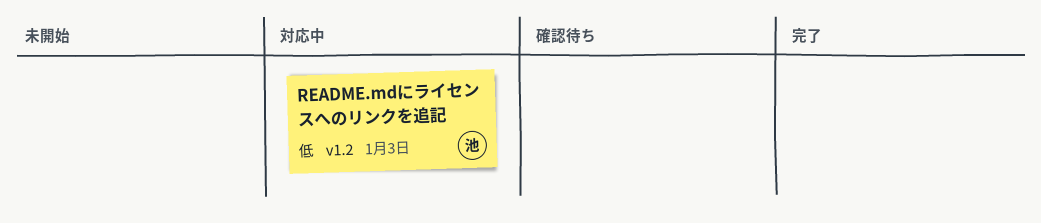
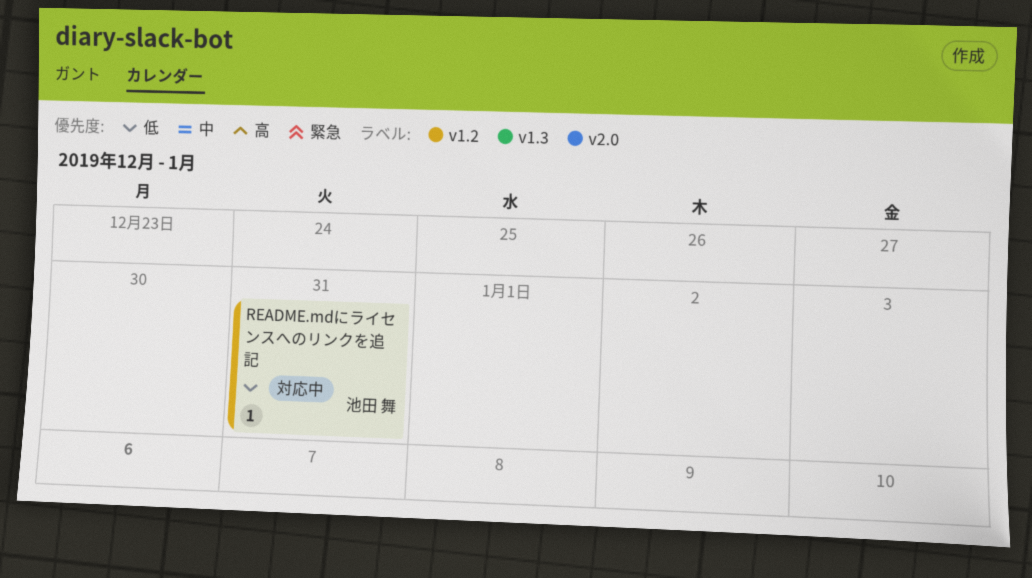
README.mdにライセンスへのリンクを追記, due: Jan 3 -> Dec 31

